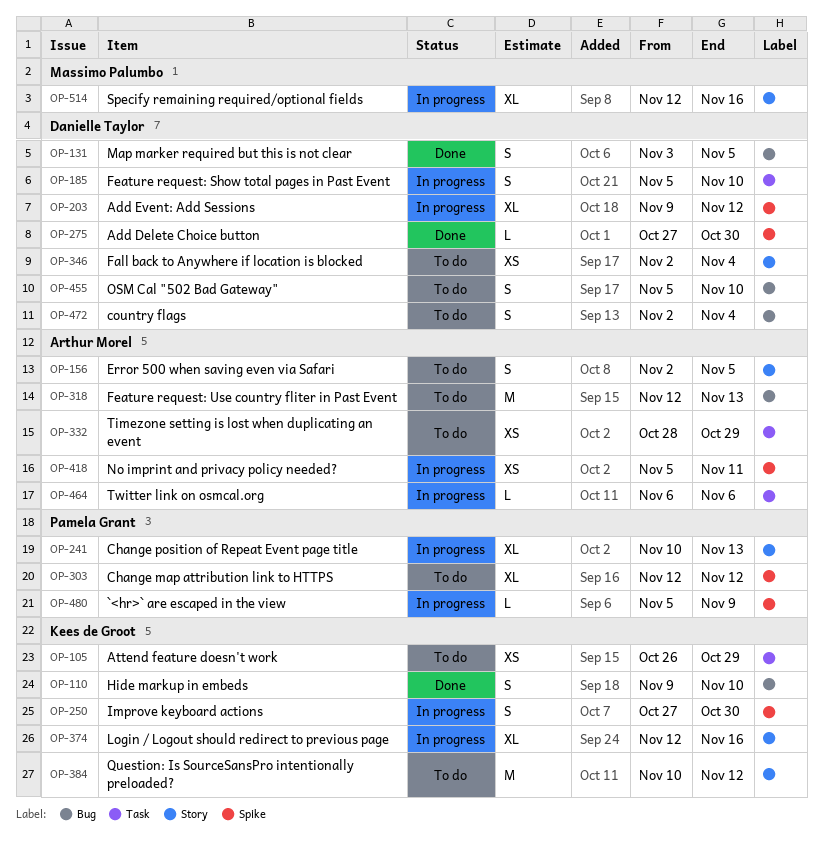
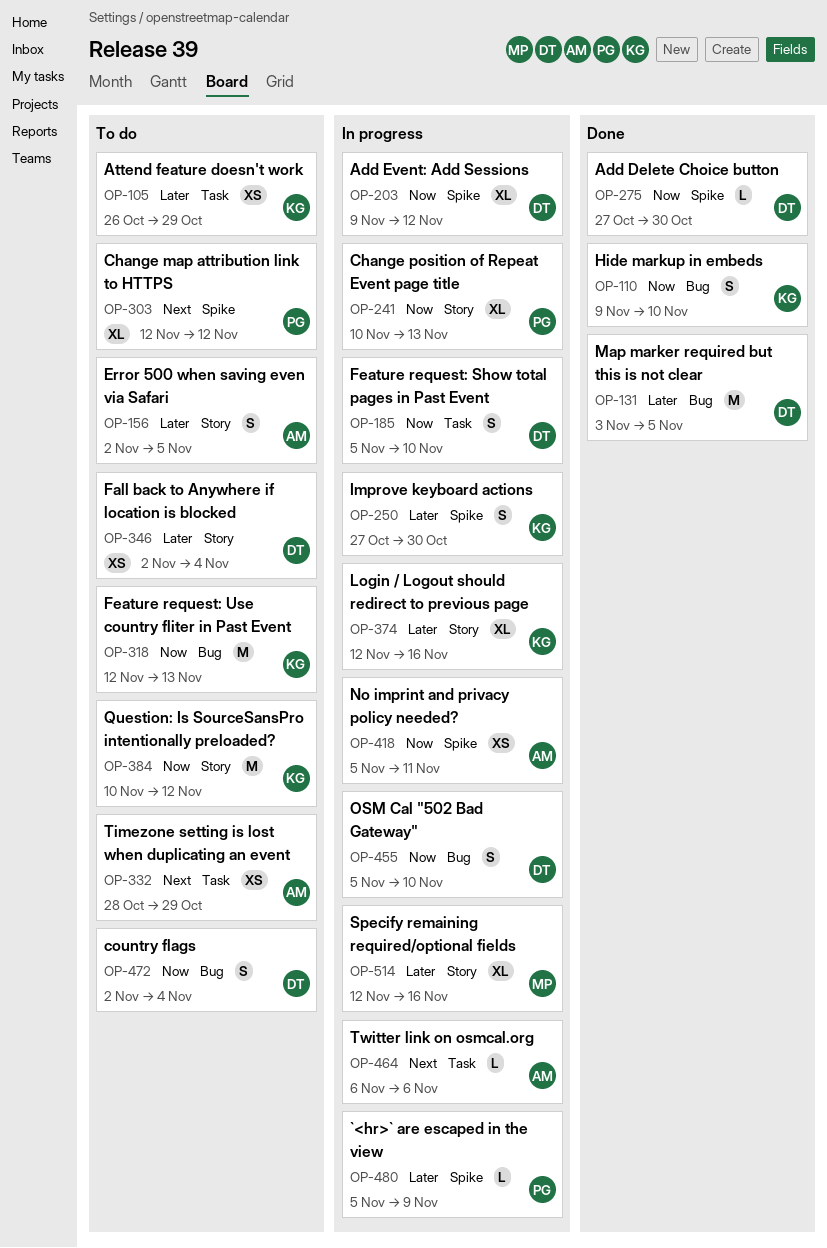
OP-131, estimate: S -> M
OP-318, owner: Arthur Morel -> Kees de Groot
OP-455, status: To do -> In progress

